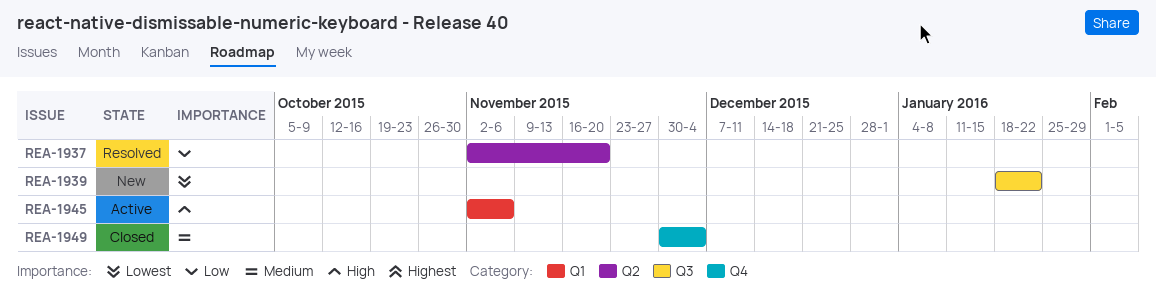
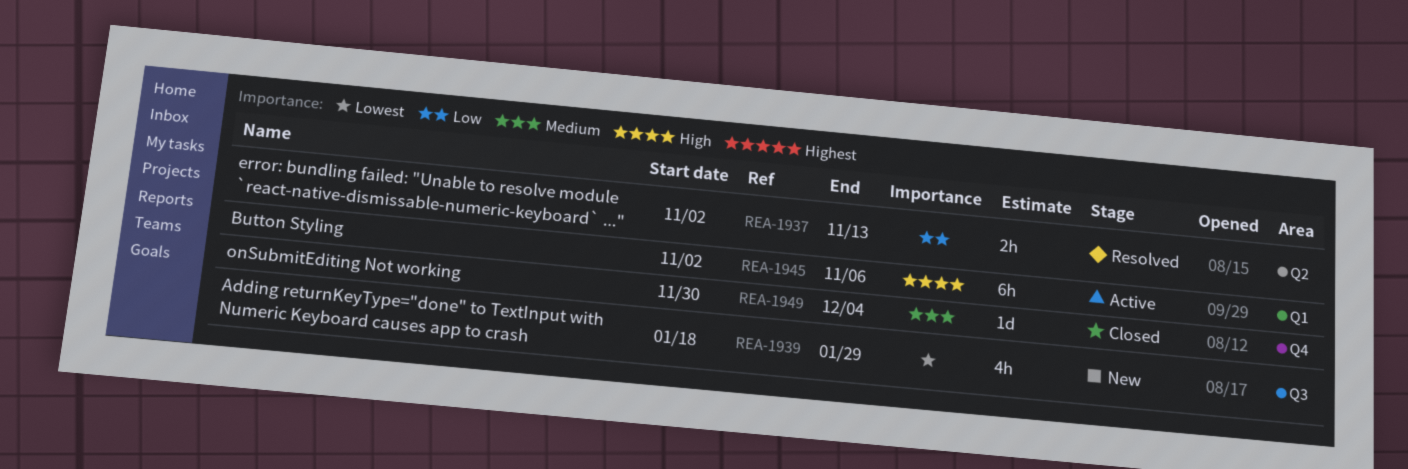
REA-1937, due: Nov 20 -> Nov 13
REA-1939, due: Jan 22 -> Jan 29

